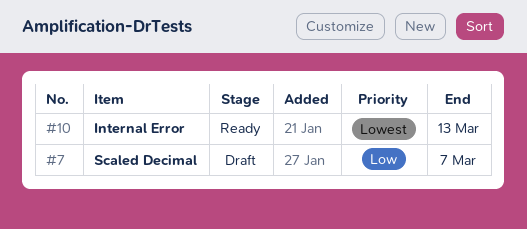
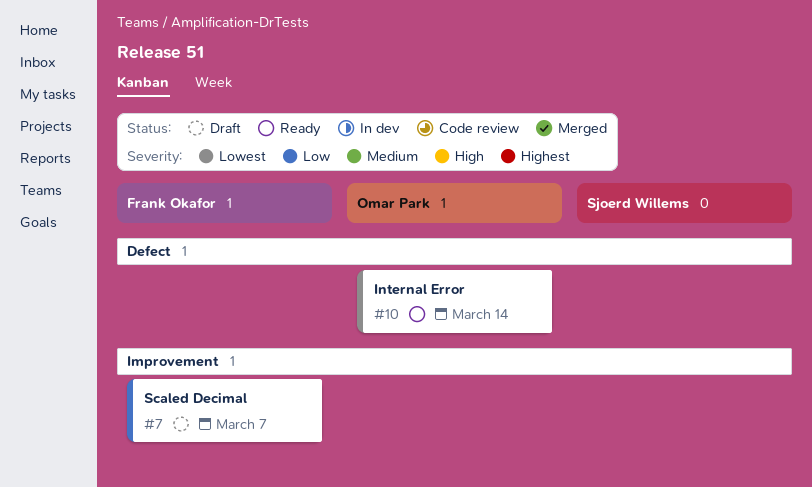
#10, due: Mar 13 -> Mar 14

